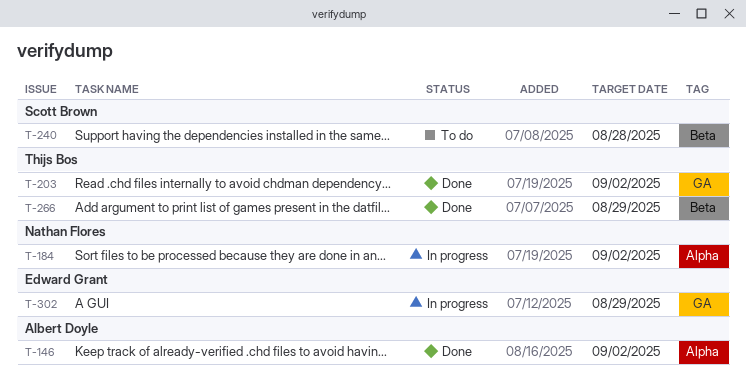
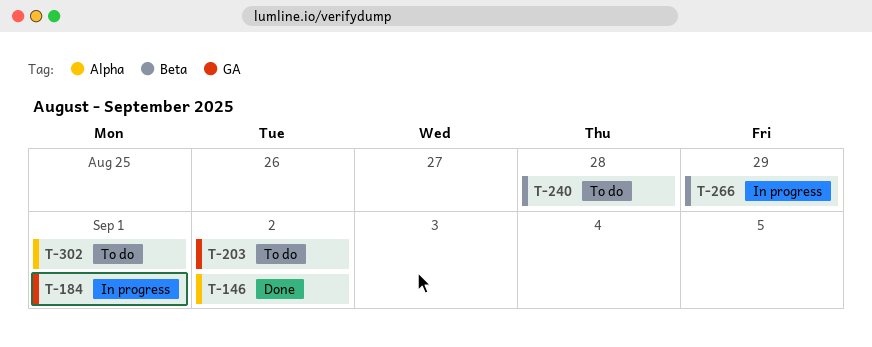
T-184, label: Alpha -> GA
T-184, due: Sep 2 -> Sep 1
T-203, status: Done -> To do
T-266, status: Done -> In progress
T-302, status: In progress -> To do
T-302, label: GA -> Alpha
T-302, due: Aug 29 -> Sep 1

